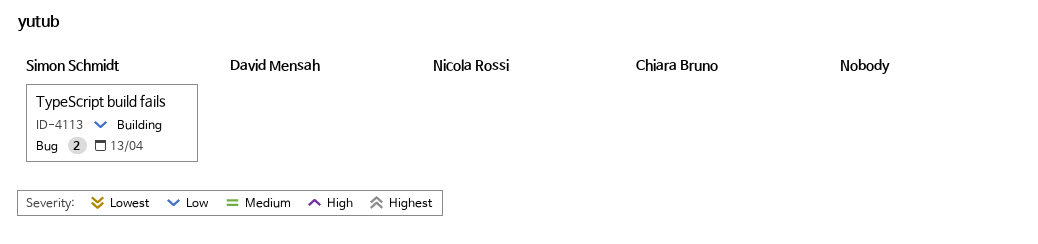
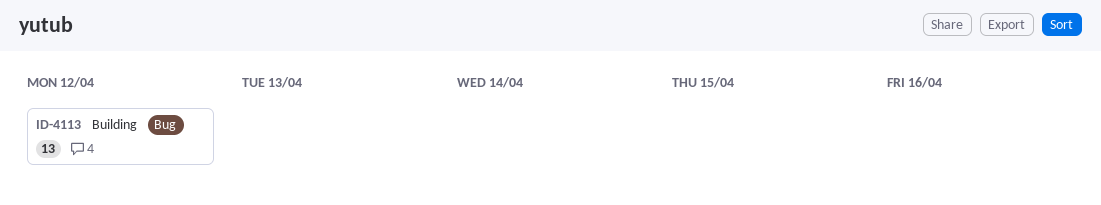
ID-4113, estimate: 2 -> 13
ID-4113, due: Apr 13 -> Apr 12

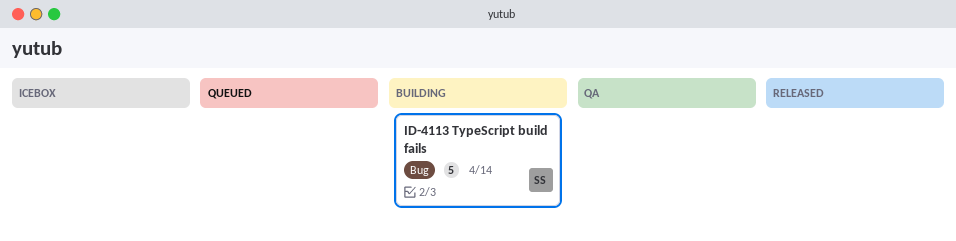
ID-4113, estimate: 13 -> 5
ID-4113, due: Apr 12 -> Apr 14

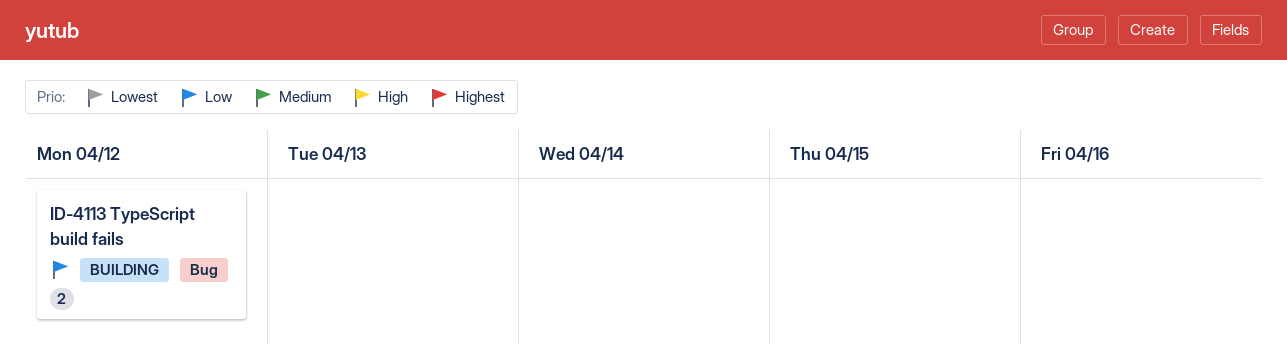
ID-4113, estimate: 5 -> 2
ID-4113, due: Apr 14 -> Apr 12

